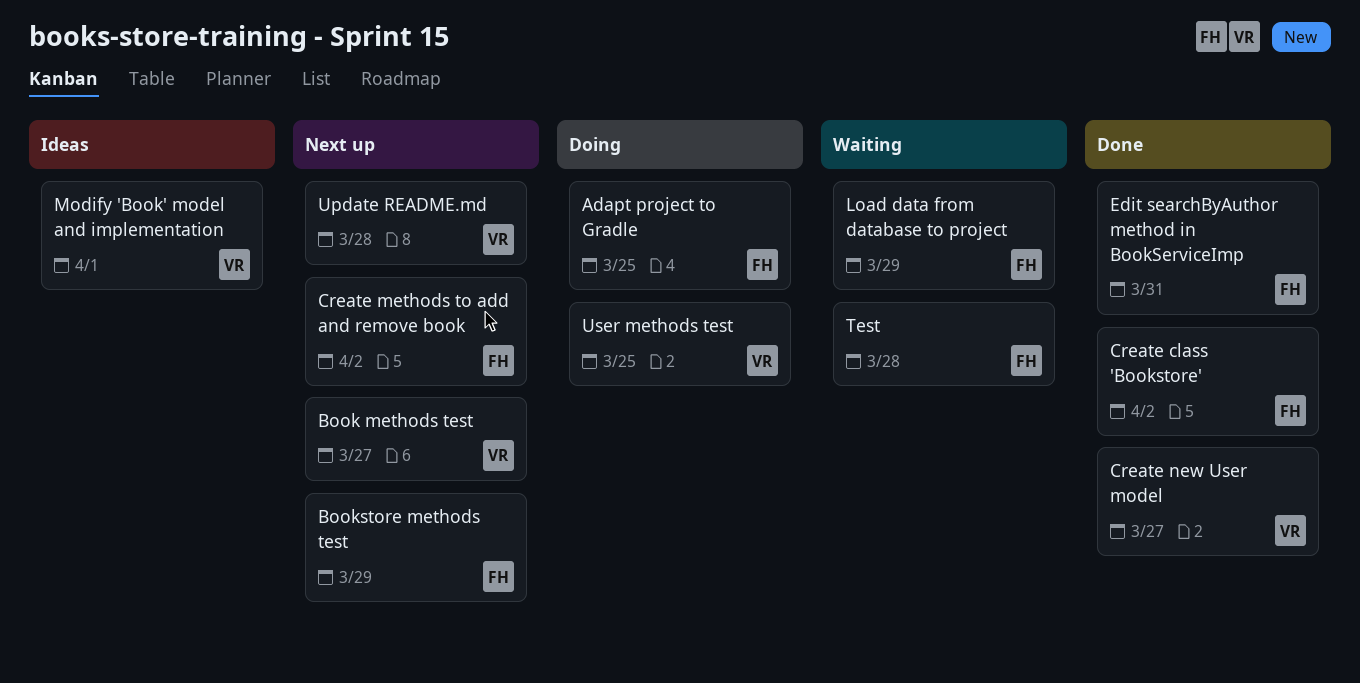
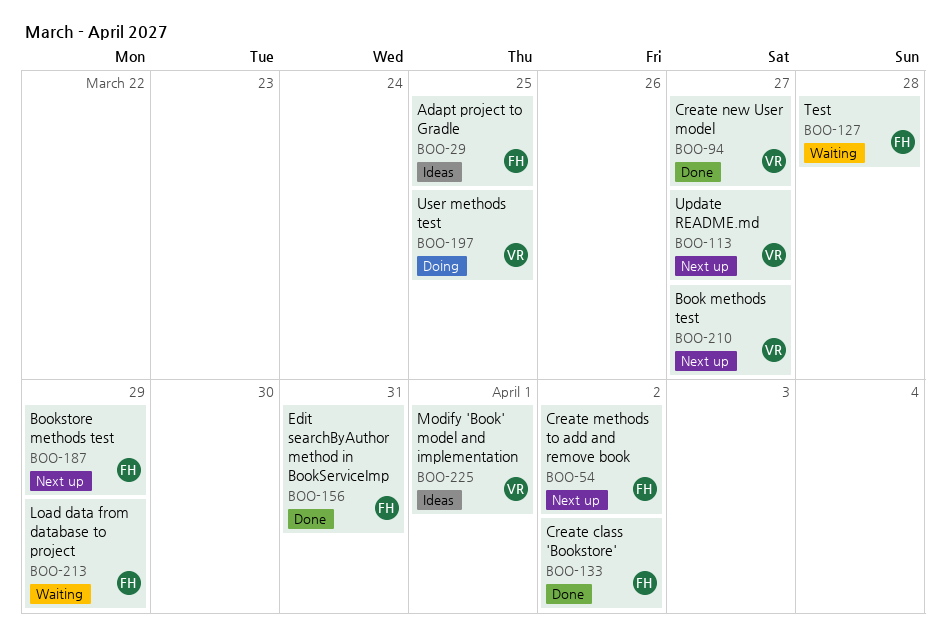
Adapt project to Gradle, status: Doing -> Ideas
Update README.md, due: Mar 28 -> Mar 27

